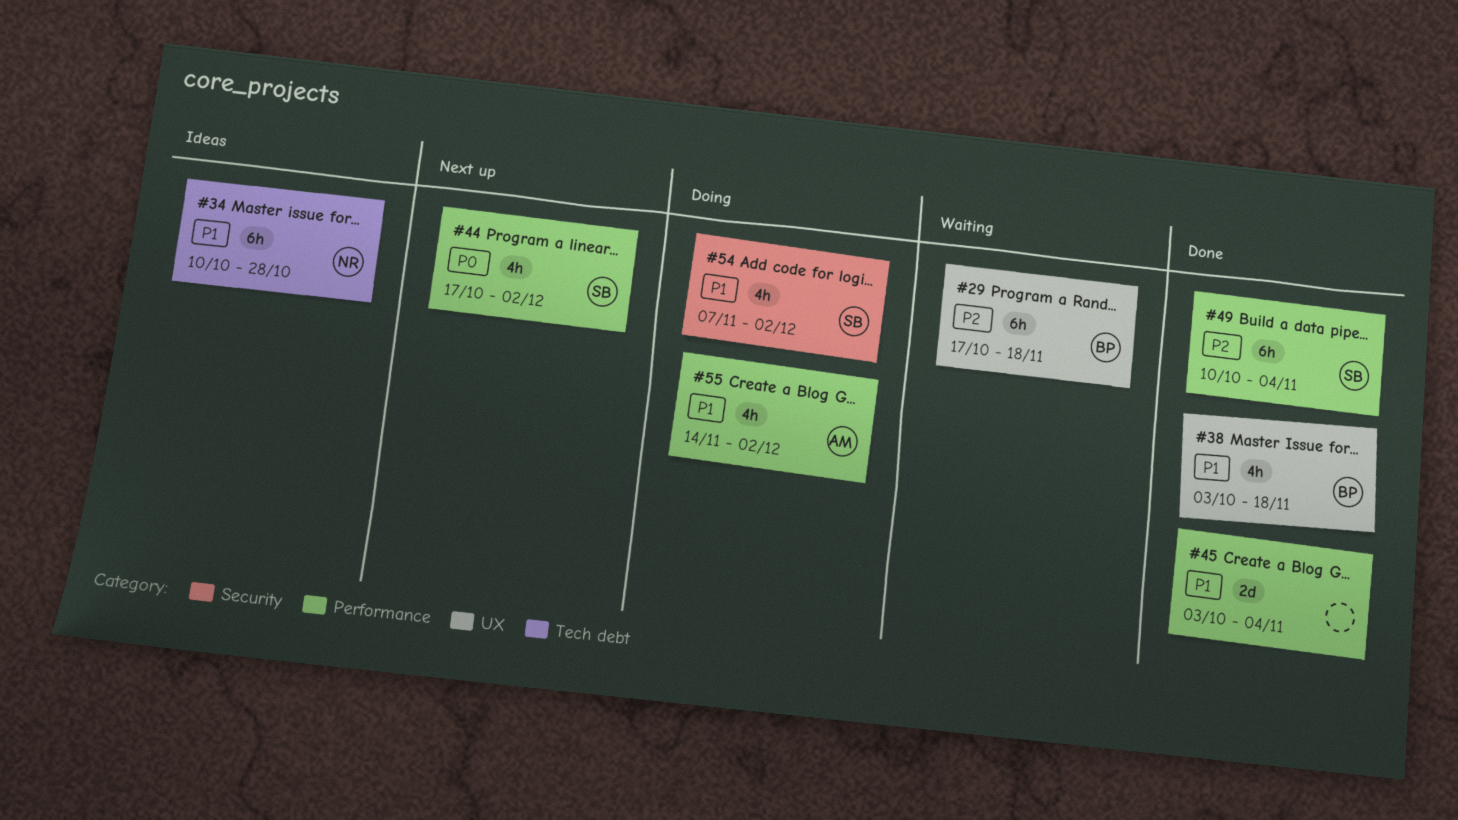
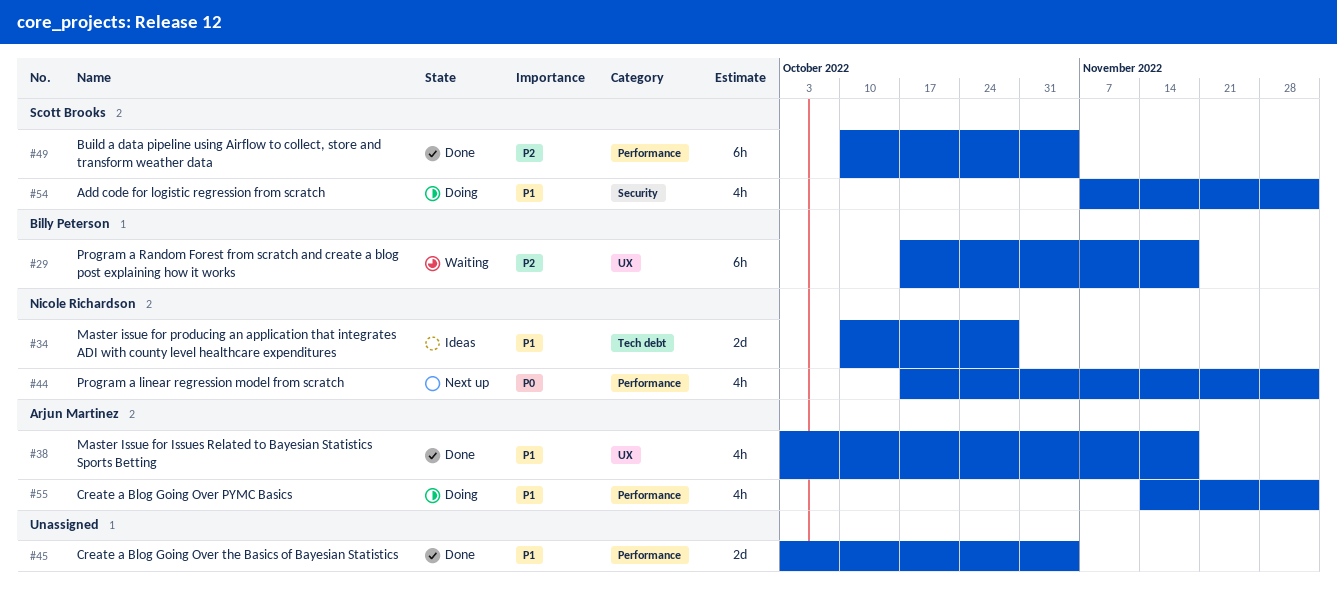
#34, estimate: 6h -> 2d
#38, owner: Billy Peterson -> Arjun Martinez
#44, owner: Scott Brooks -> Nicole Richardson

